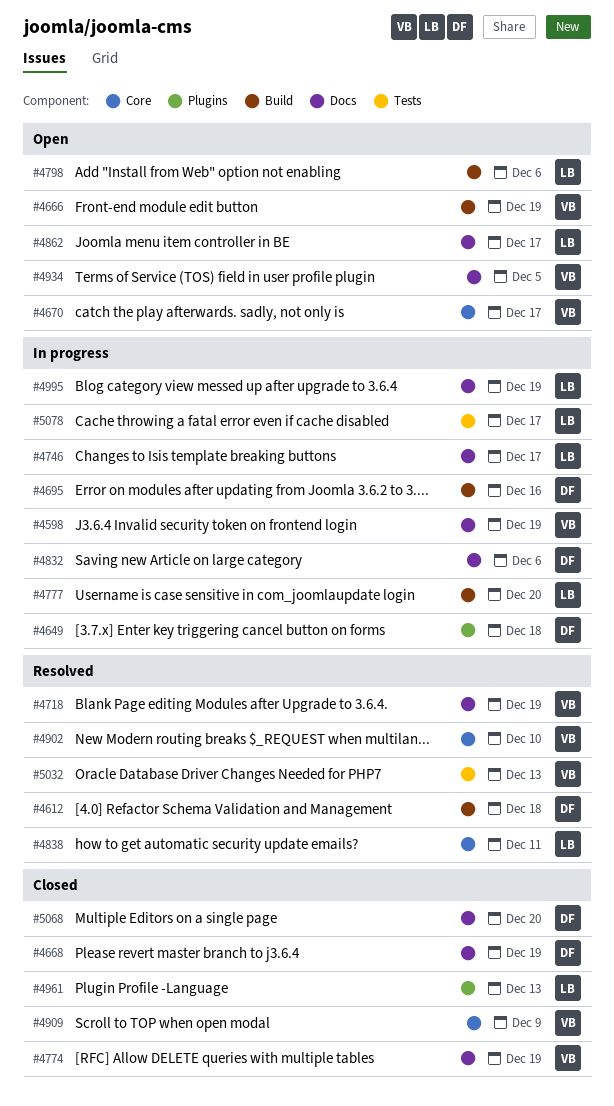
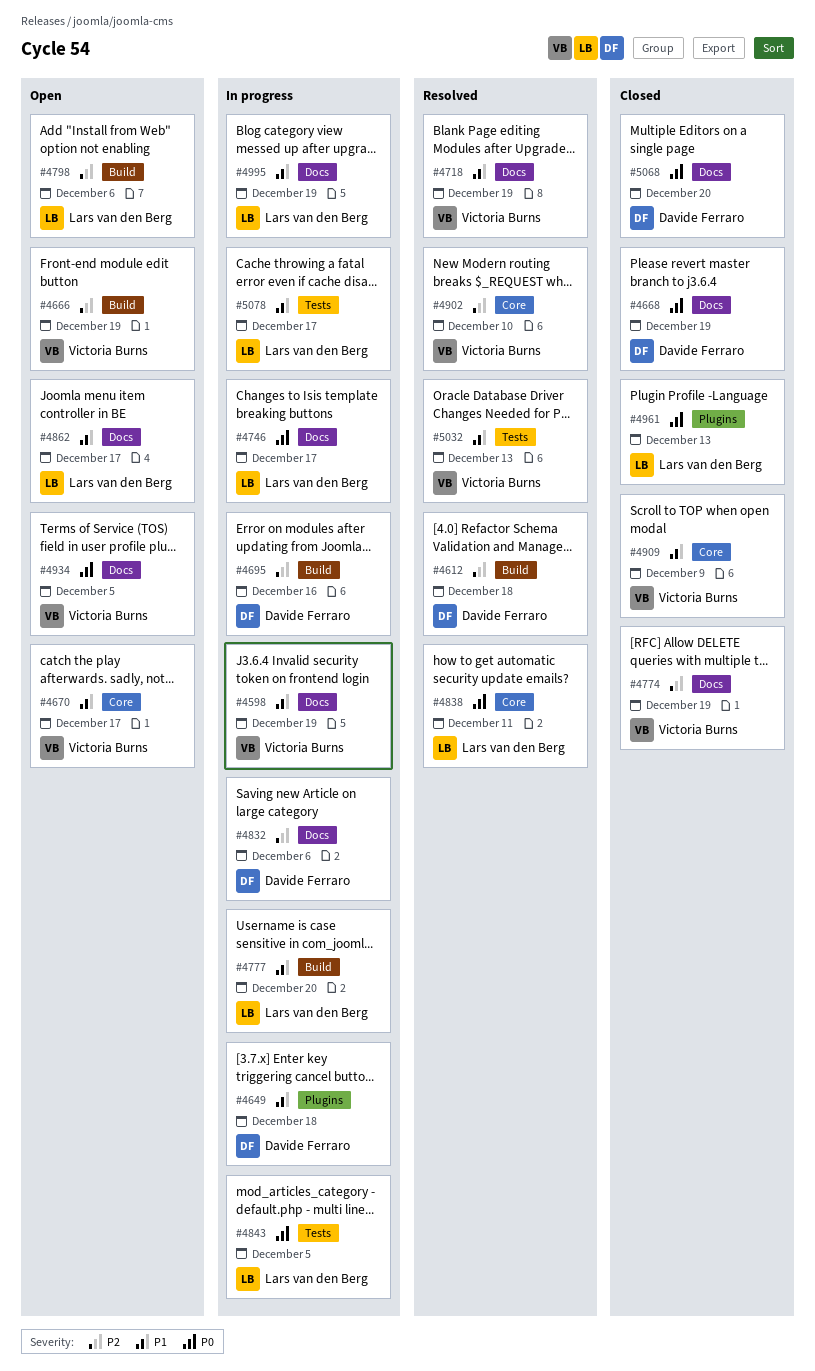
#4843: none -> present

